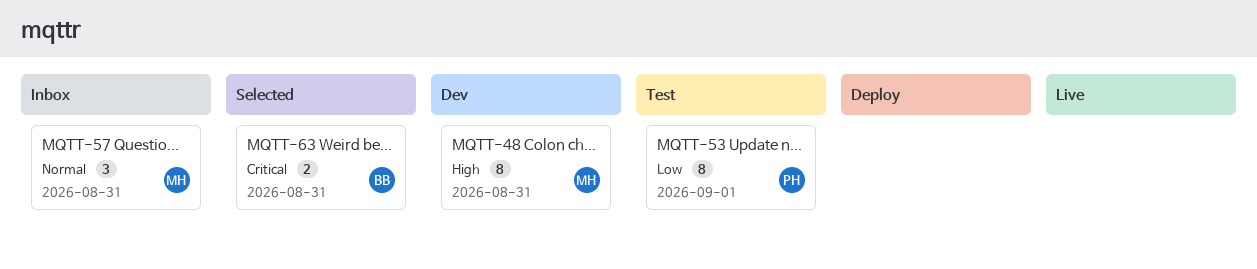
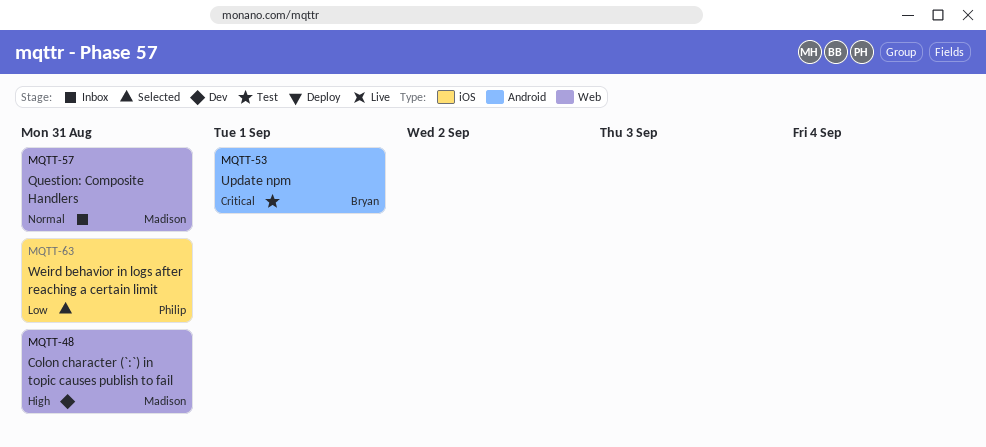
MQTT-53, owner: Philip -> Bryan
MQTT-53, priority: Low -> Critical
MQTT-63, owner: Bryan -> Philip
MQTT-63, priority: Critical -> Low

